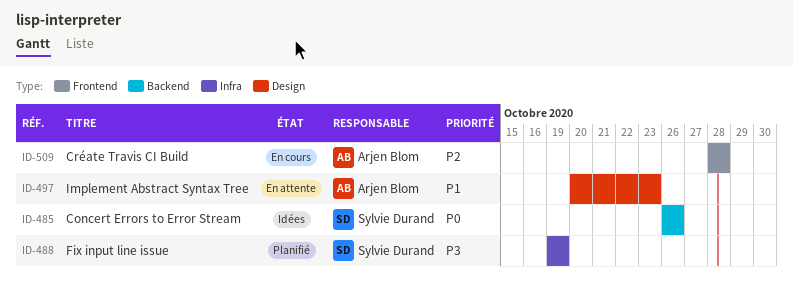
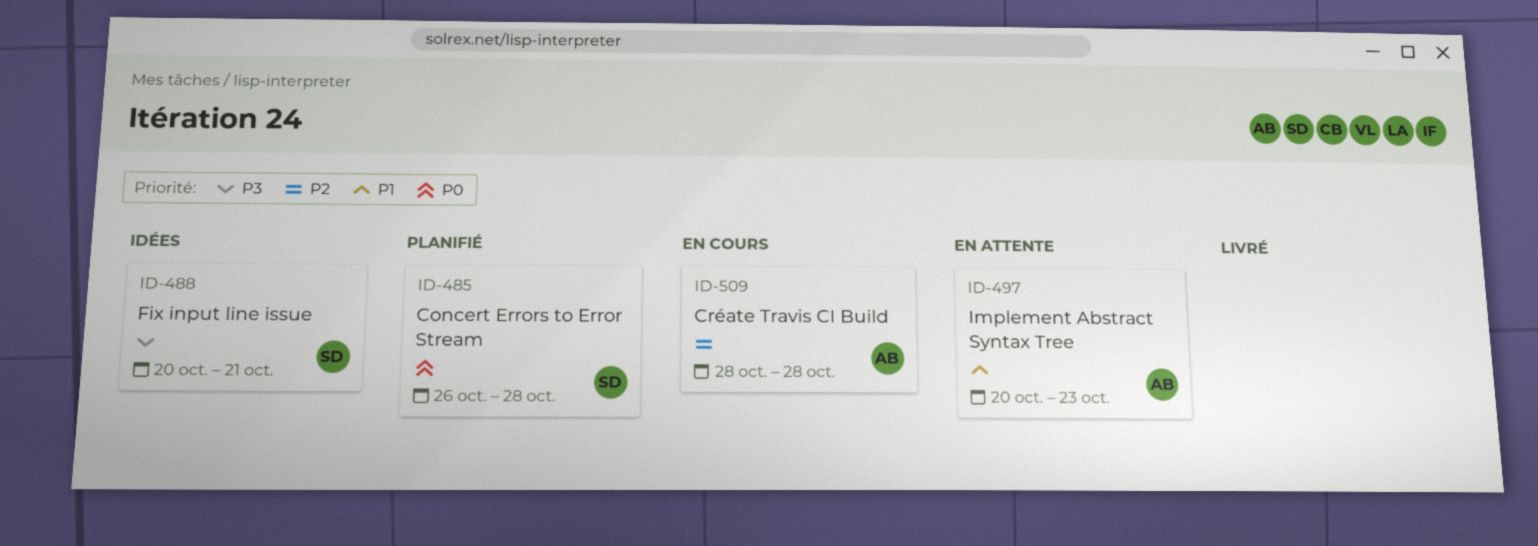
ID-485, status: Idées -> Planifié
ID-485, due: Oct 26 -> Oct 28
ID-488, status: Planifié -> Idées
ID-488, start: Oct 19 -> Oct 20
ID-488, due: Oct 19 -> Oct 21

